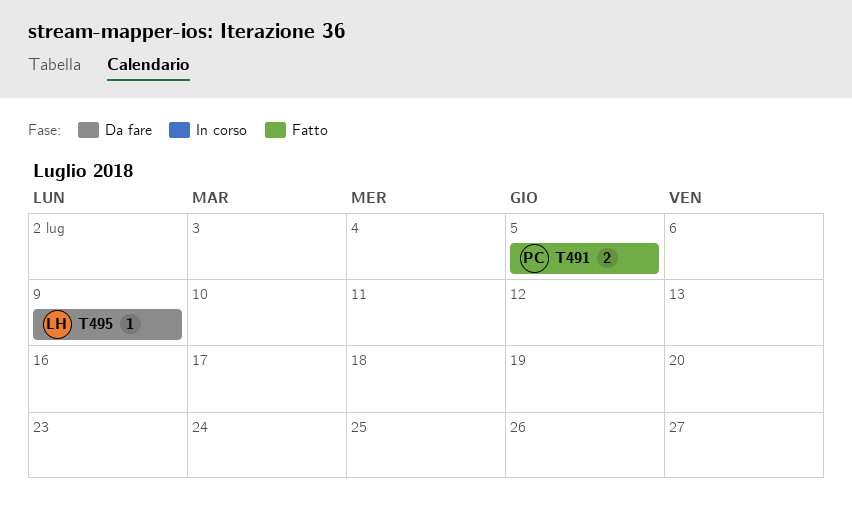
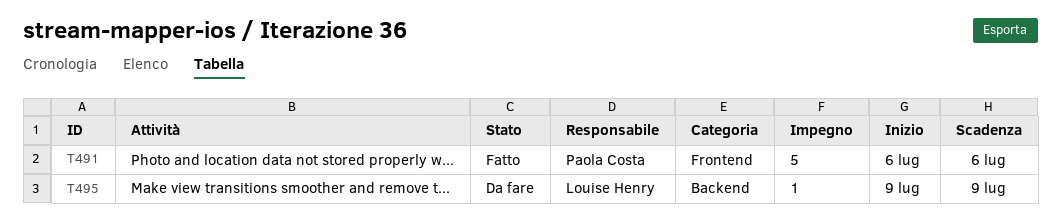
T491, estimate: 2 -> 5
T491, start: Jul 5 -> Jul 6
T491, due: Jul 5 -> Jul 6

